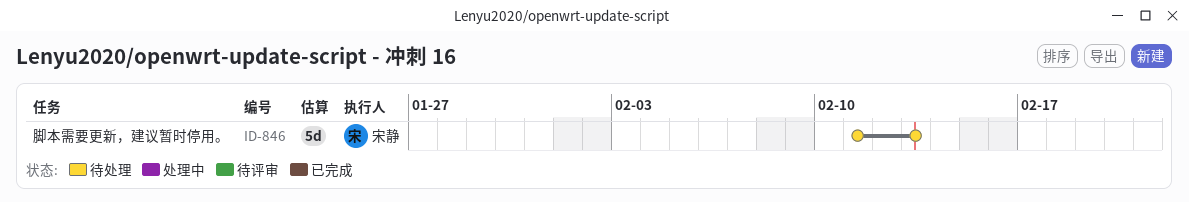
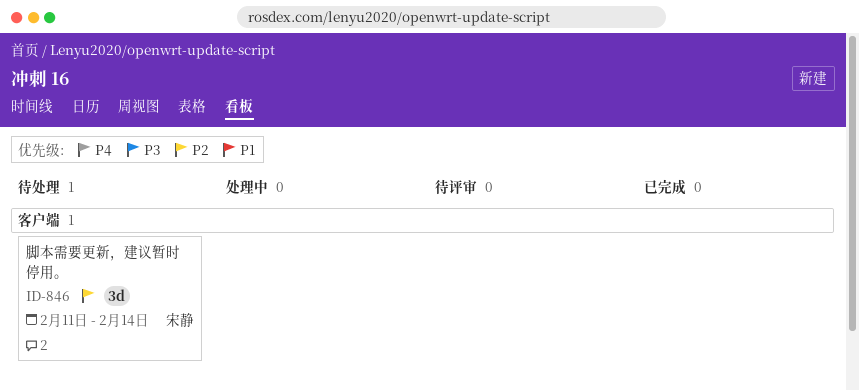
ID-846, estimate: 5d -> 3d
ID-846, due: Feb 13 -> Feb 14

